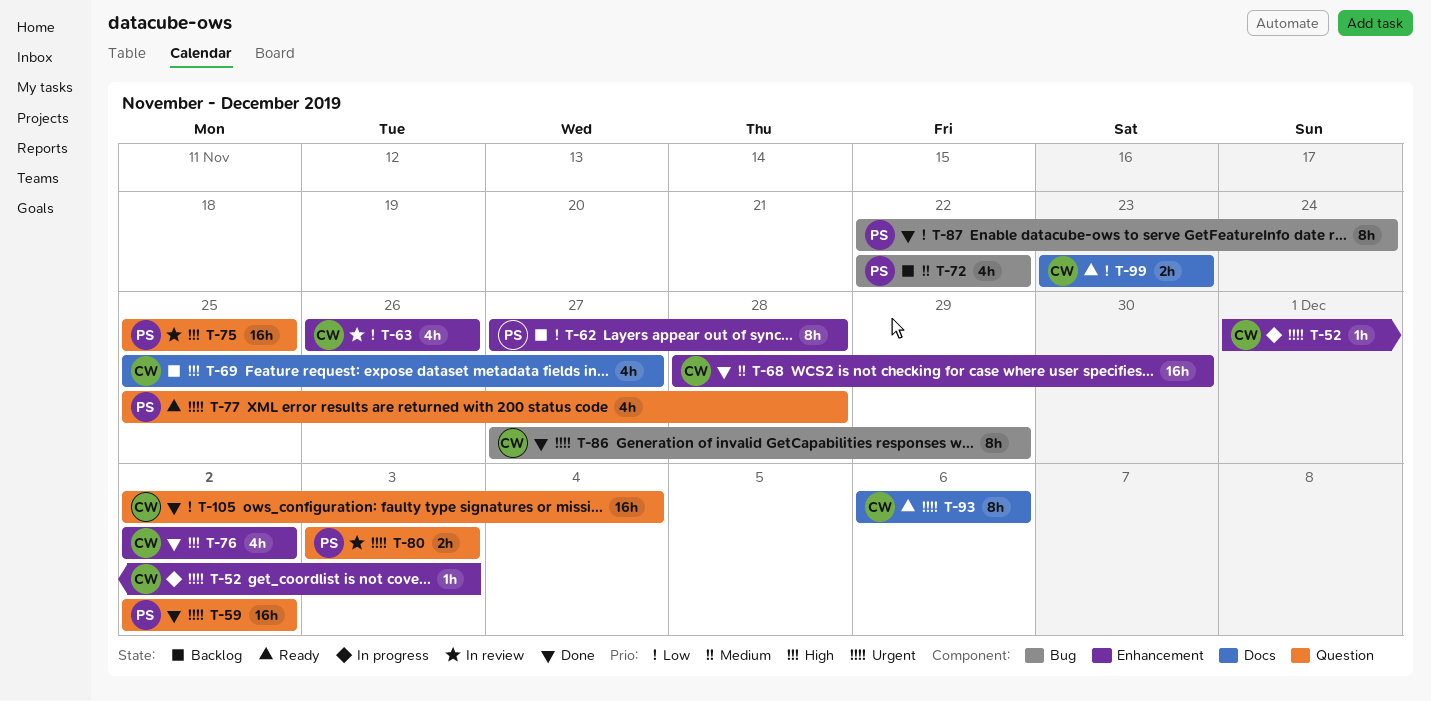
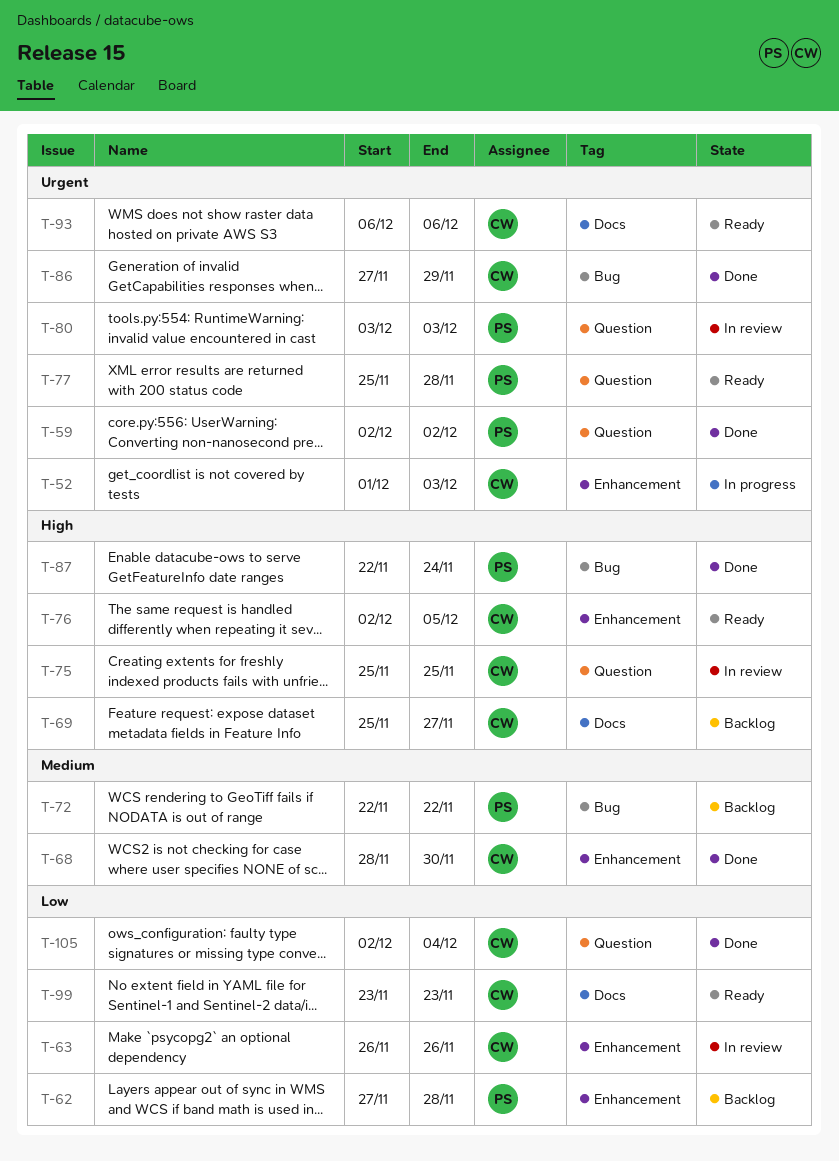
T-75, owner: PS -> CW
T-76, status: Done -> Ready
T-76, due: Dec 2 -> Dec 5
T-87, priority: Low -> High

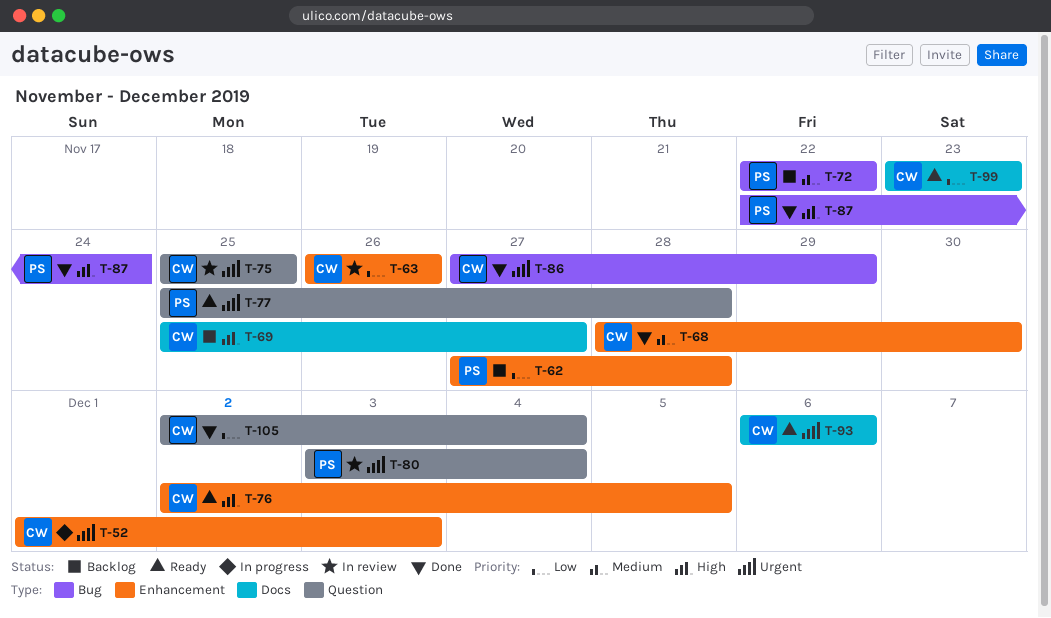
T-59: present -> none
T-75, priority: High -> Urgent
T-80, due: Dec 3 -> Dec 4

